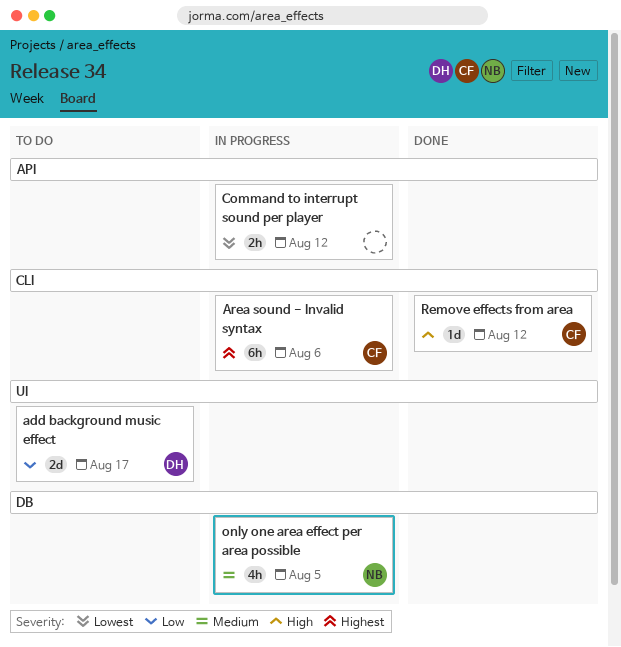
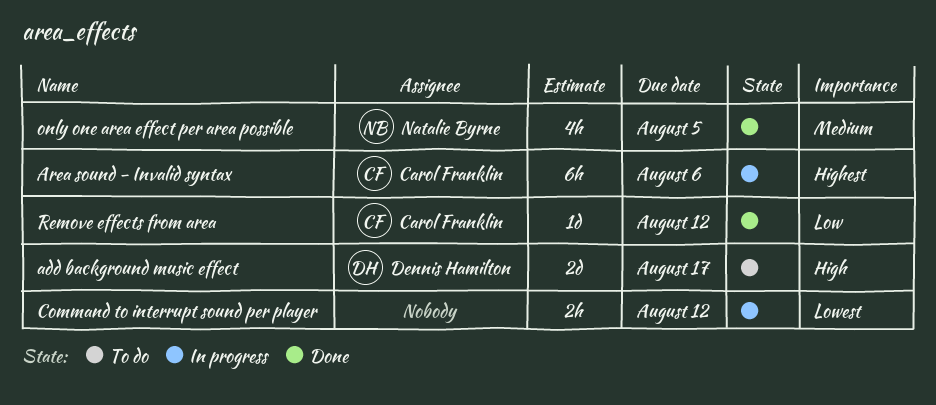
add background music effect, priority: Low -> High
only one area effect per area possible, status: In progress -> Done
Remove effects from area, priority: High -> Low

